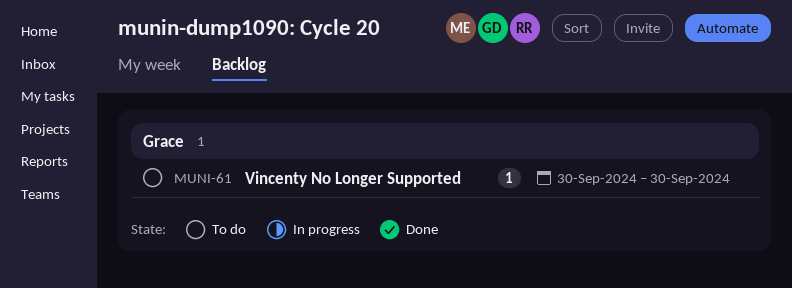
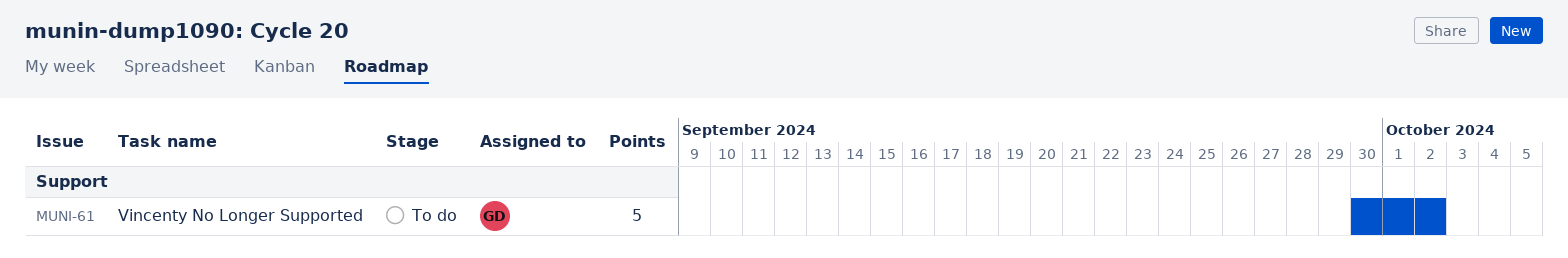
MUNI-61, estimate: 1 -> 5
MUNI-61, due: Sep 30 -> Oct 2

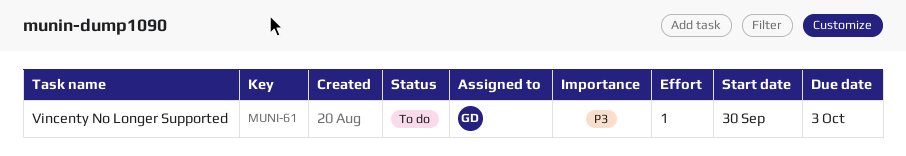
MUNI-61, estimate: 5 -> 1
MUNI-61, due: Oct 2 -> Oct 3

